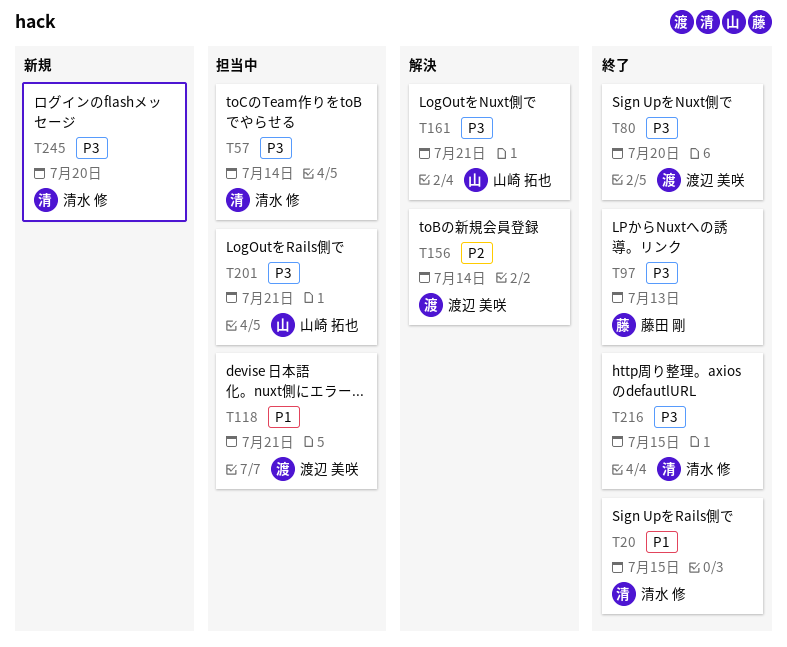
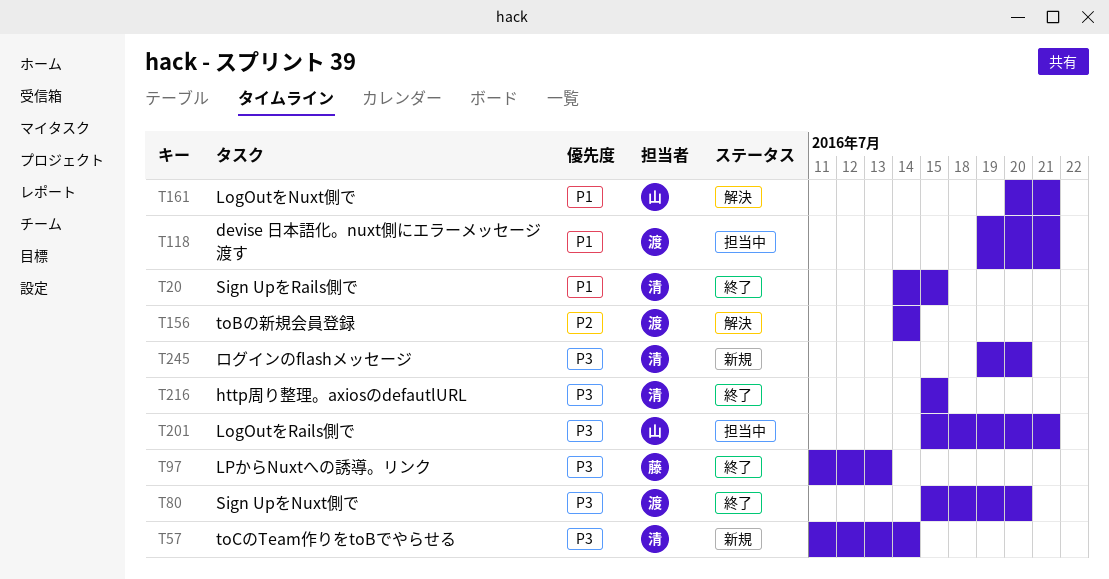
T57, status: 担当中 -> 新規
T161, priority: P3 -> P1

